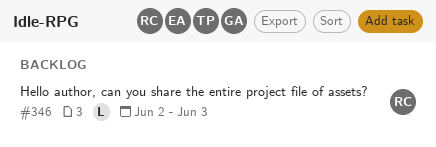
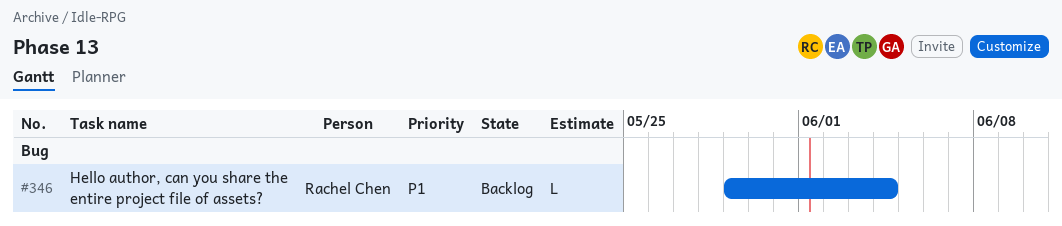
#346, start: Jun 2 -> May 29
#346, due: Jun 3 -> Jun 4

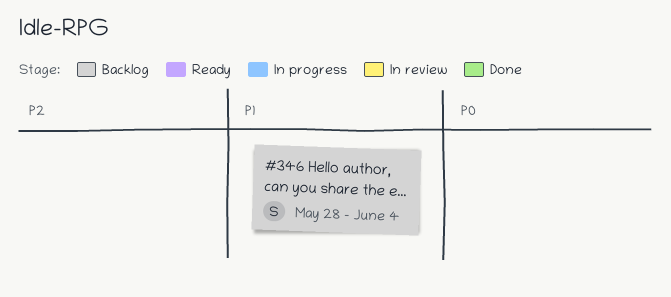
#346, estimate: L -> S
#346, start: May 29 -> May 28

